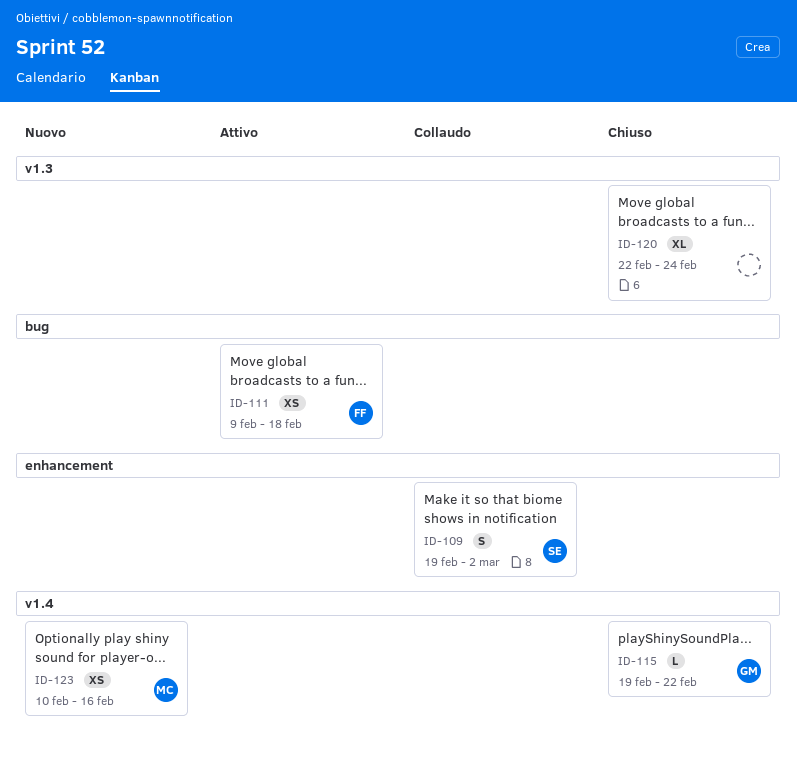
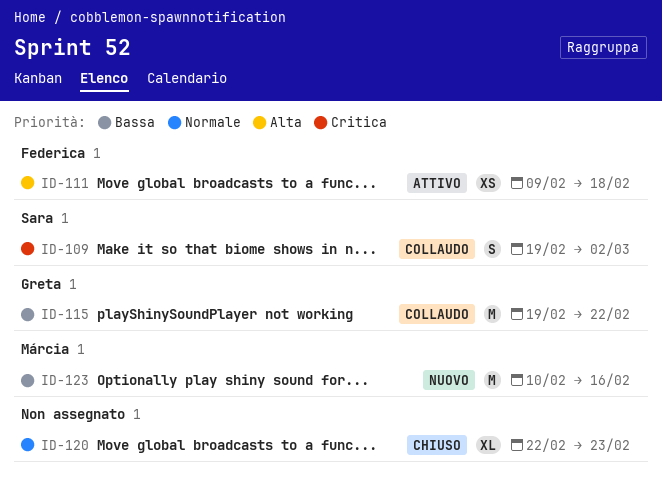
ID-115, status: Chiuso -> Collaudo
ID-115, estimate: L -> M
ID-120, due: Feb 24 -> Feb 23
ID-123, estimate: XS -> M

